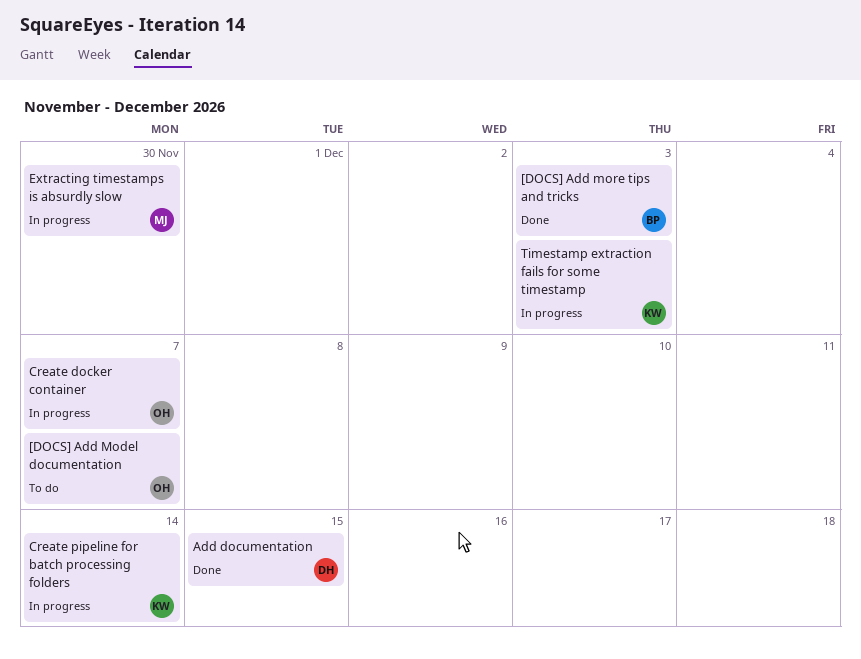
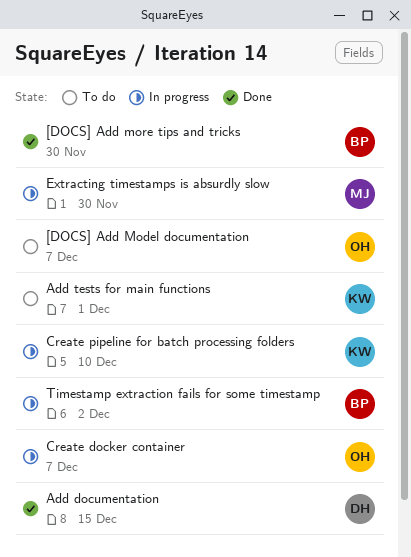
[DOCS] Add more tips and tricks, due: Dec 3 -> Nov 30
Add tests for main functions: none -> present
Create pipeline for batch processing folders, due: Dec 14 -> Dec 10
Timestamp extraction fails for some timestamp, owner: KW -> BP
Timestamp extraction fails for some timestamp, due: Dec 3 -> Dec 2

